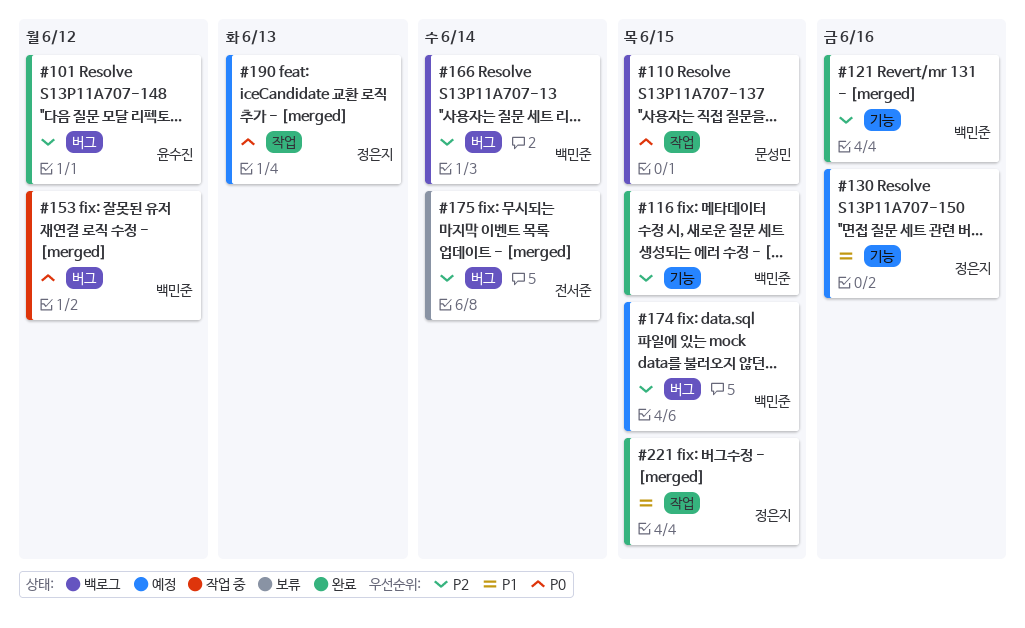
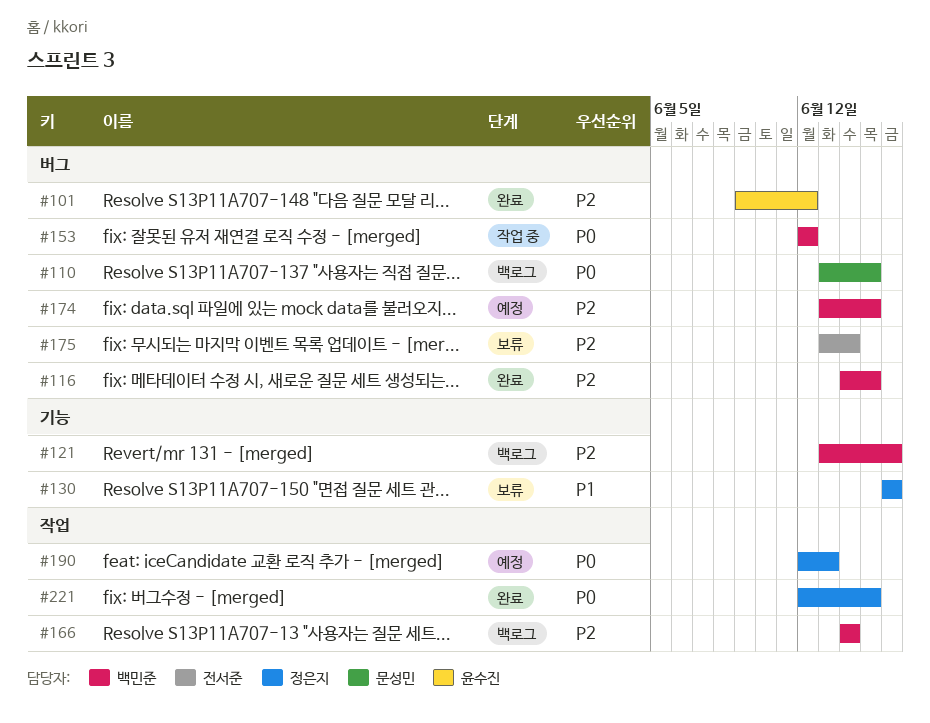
#110, label: 작업 -> 버그
#116, label: 기능 -> 버그
#121, status: 완료 -> 백로그
#130, status: 예정 -> 보류
#166, label: 버그 -> 작업
#221, priority: P1 -> P0

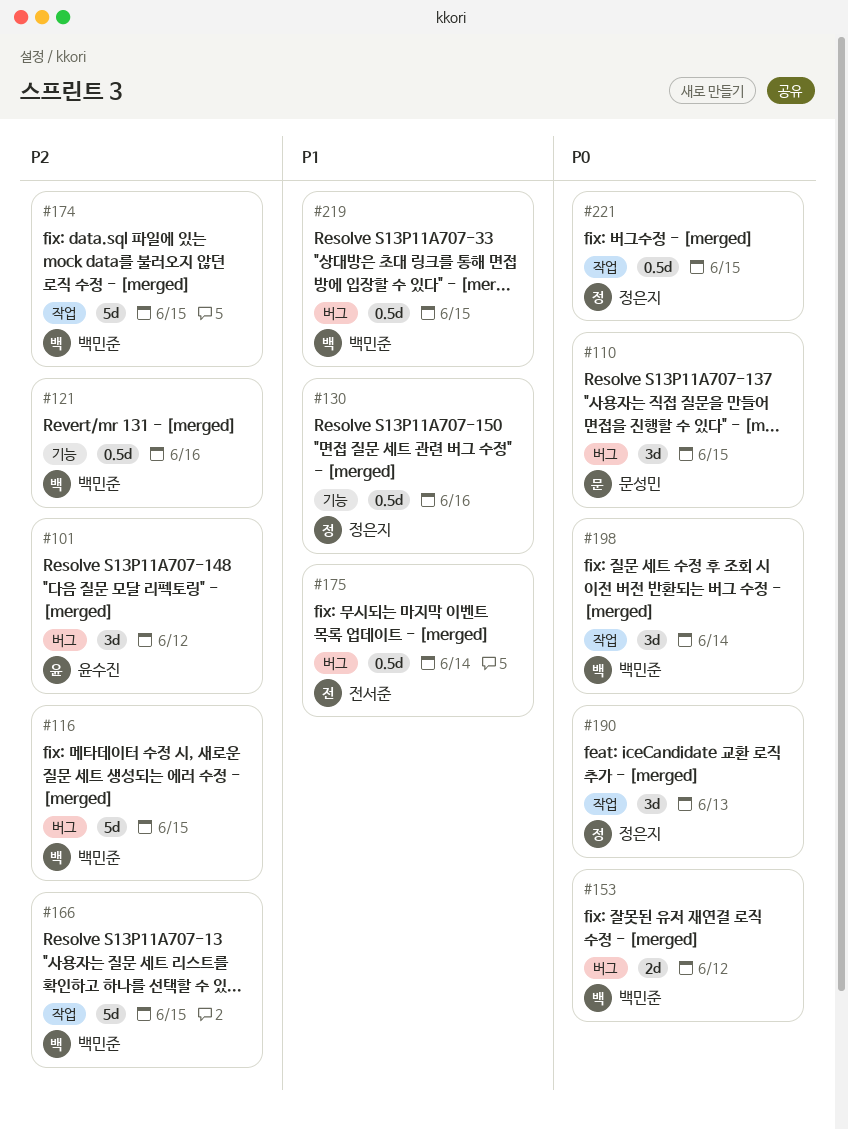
#166, due: Jun 14 -> Jun 15
#174, label: 버그 -> 작업
#175, priority: P2 -> P1
#198: none -> present
#219: none -> present

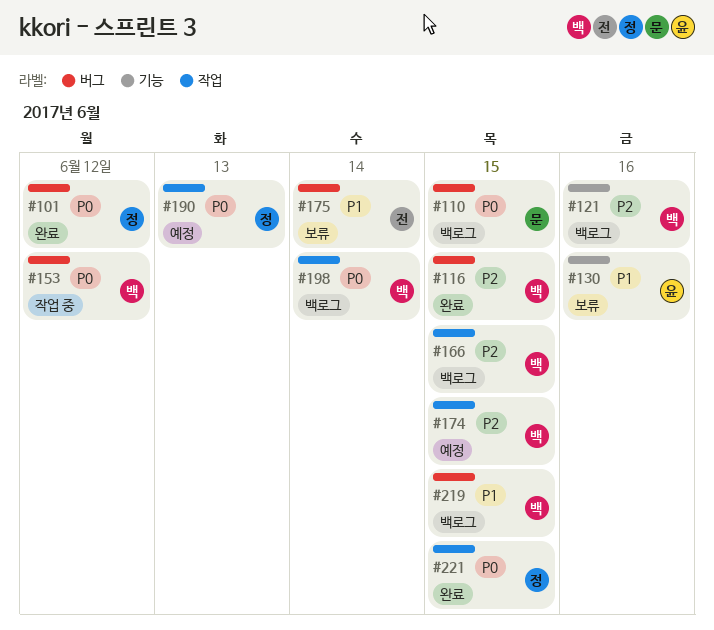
#101, owner: 윤수진 -> 정은지
#101, priority: P2 -> P0
#130, owner: 정은지 -> 윤수진

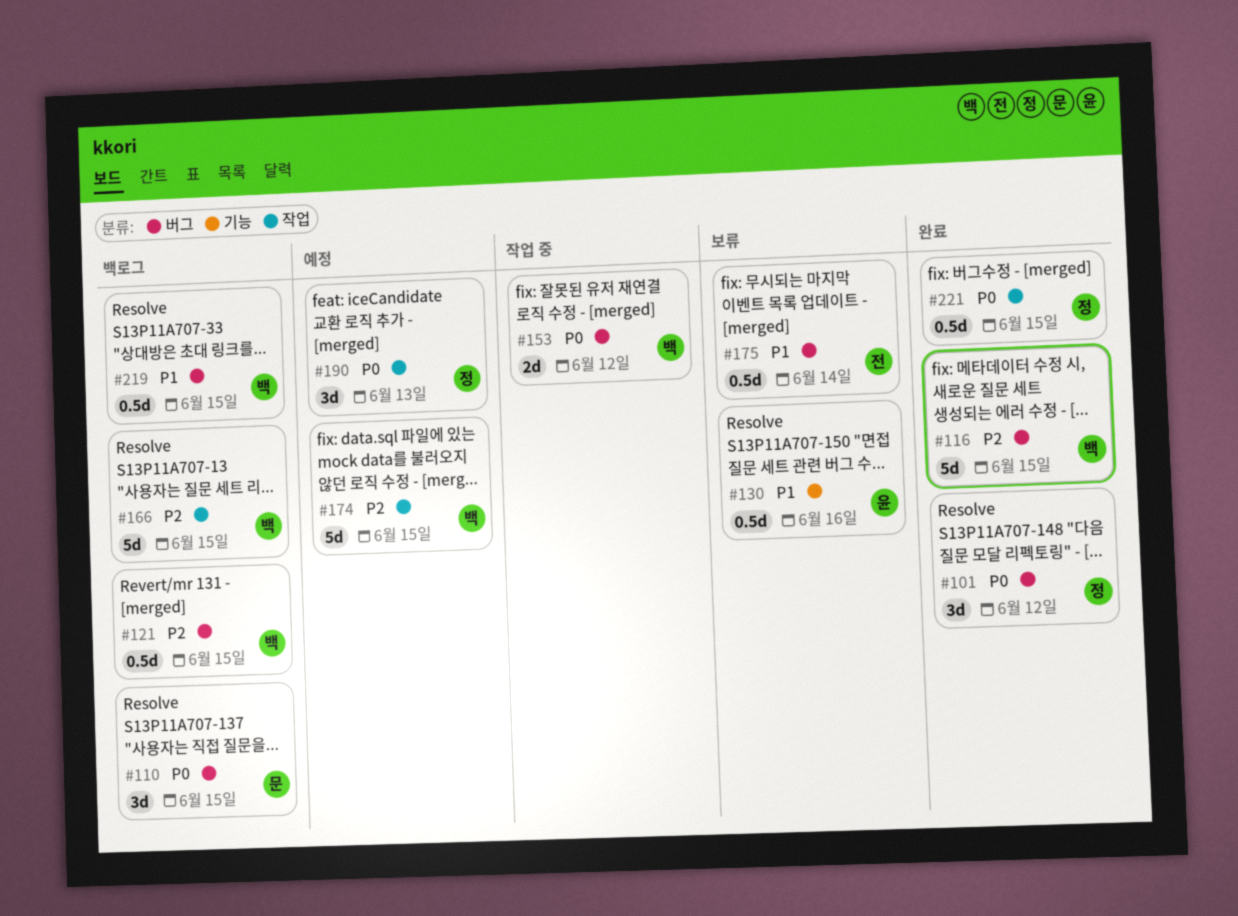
#121, label: 기능 -> 버그
#121, due: Jun 16 -> Jun 15
#198: present -> none

